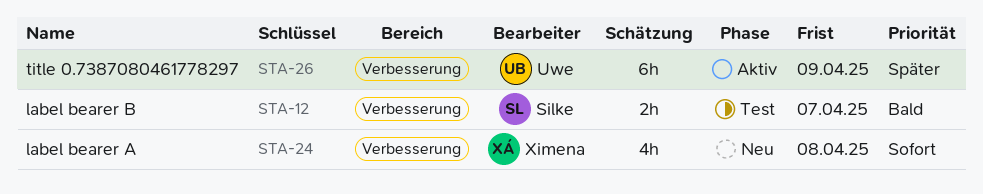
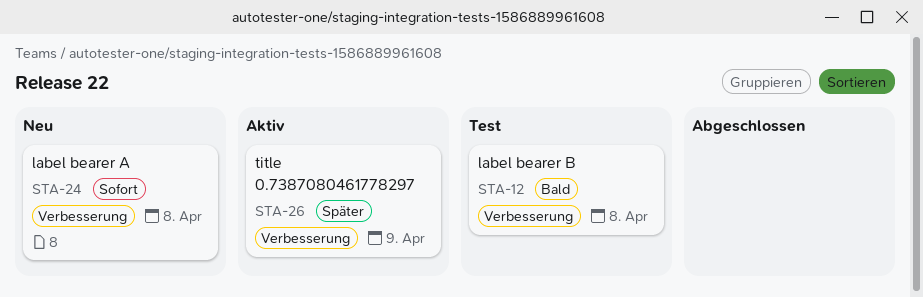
STA-12, due: Apr 7 -> Apr 8

